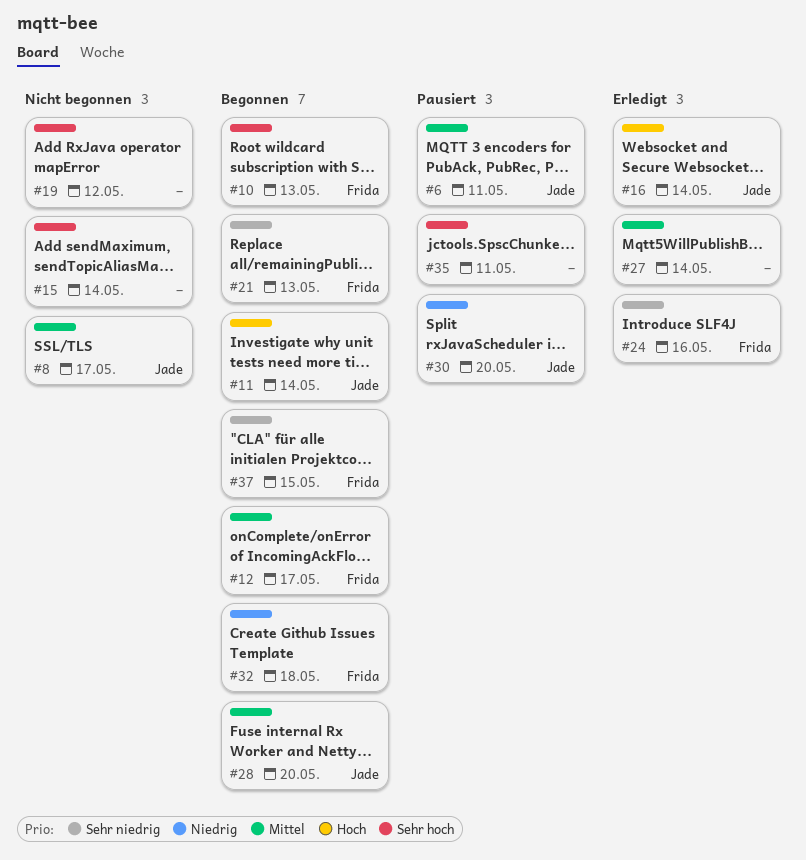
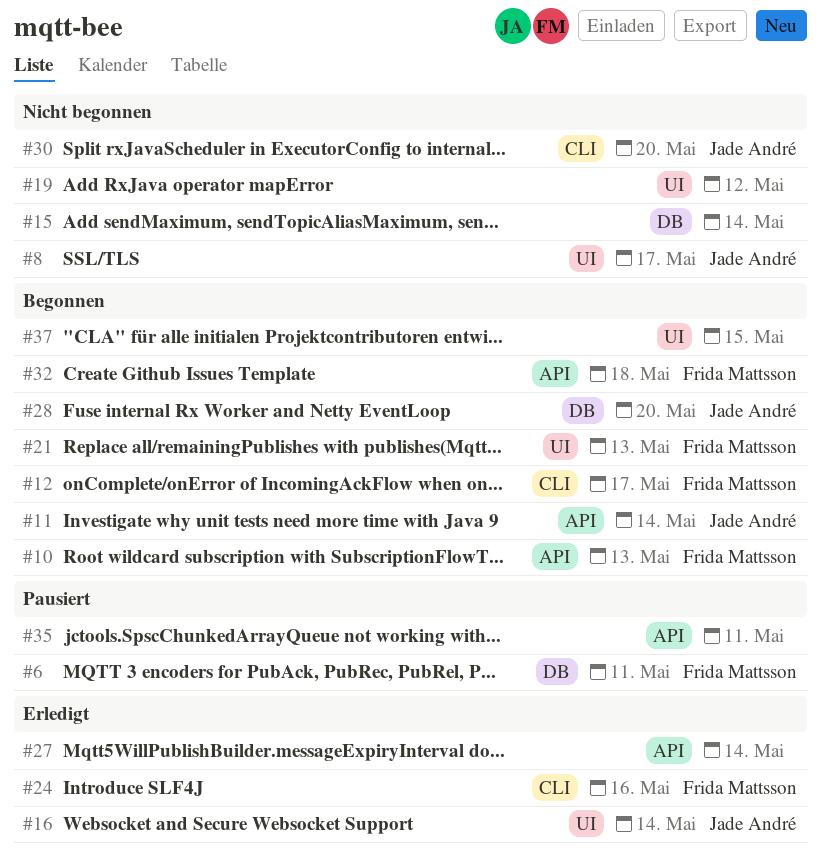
#6, owner: Jade André -> Frida Mattsson
#30, status: Pausiert -> Nicht begonnen
#37, owner: Frida Mattsson -> none

